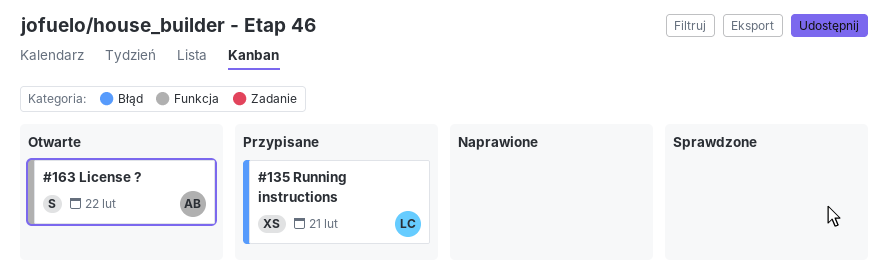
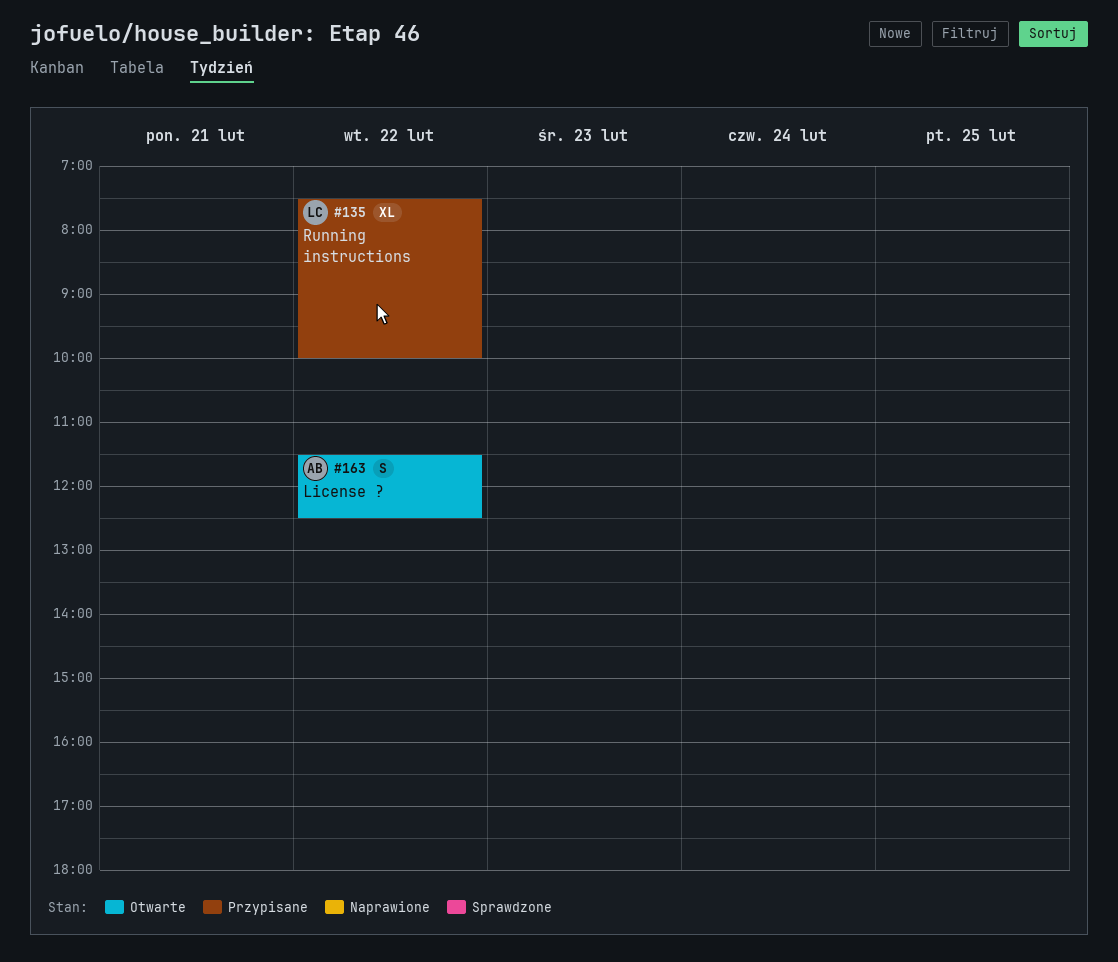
#135, estimate: XS -> XL
#135, day: Feb 21 -> Feb 22

